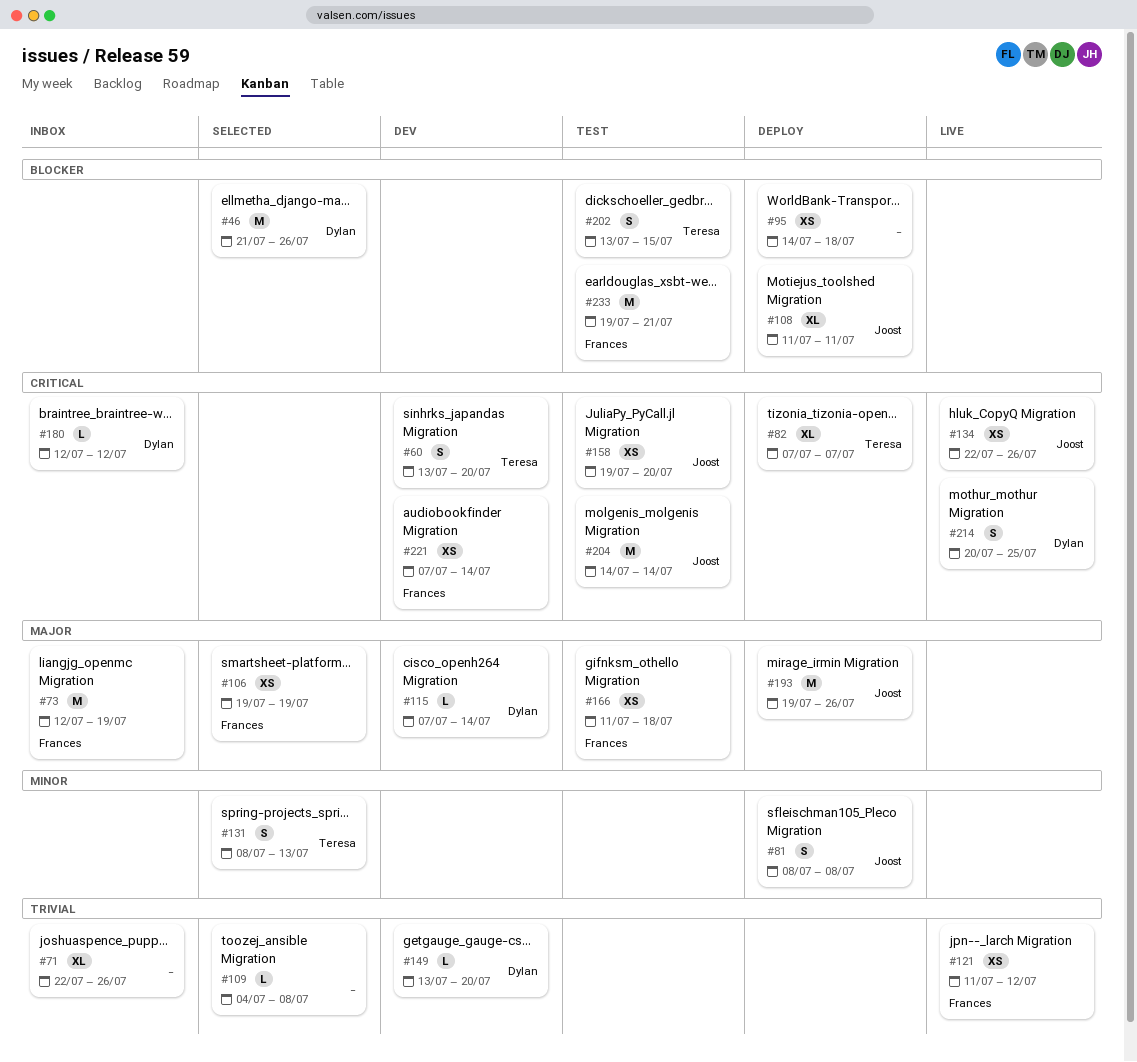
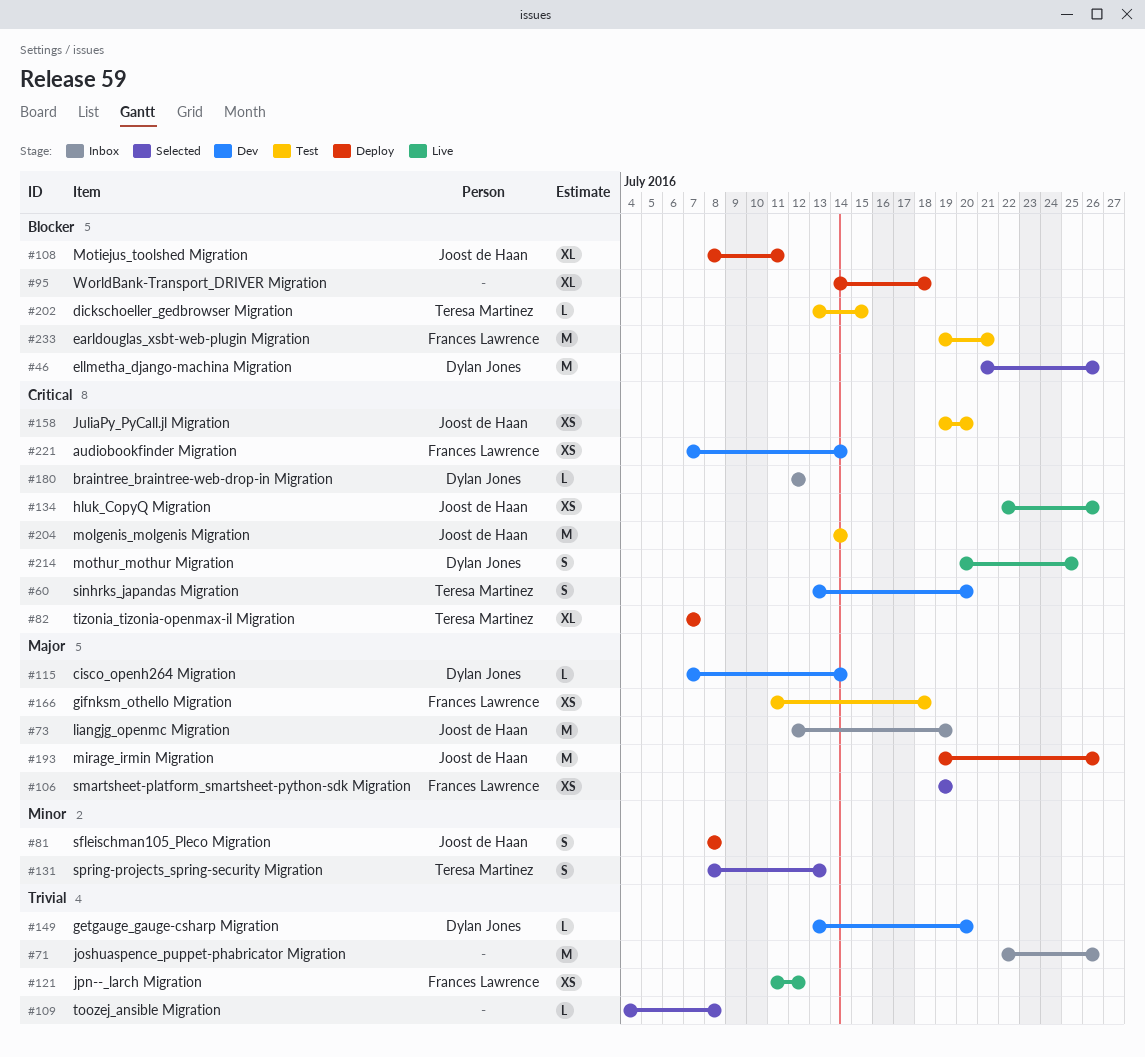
#71, estimate: XL -> M
#73, owner: Frances Lawrence -> Joost de Haan
#95, estimate: XS -> XL
#108, start: Jul 11 -> Jul 8
#202, estimate: S -> L

